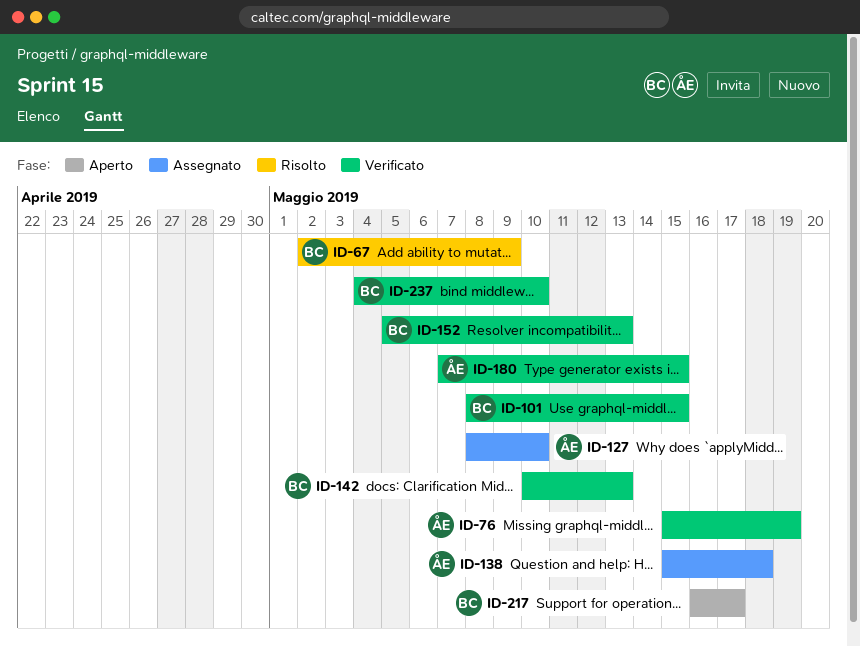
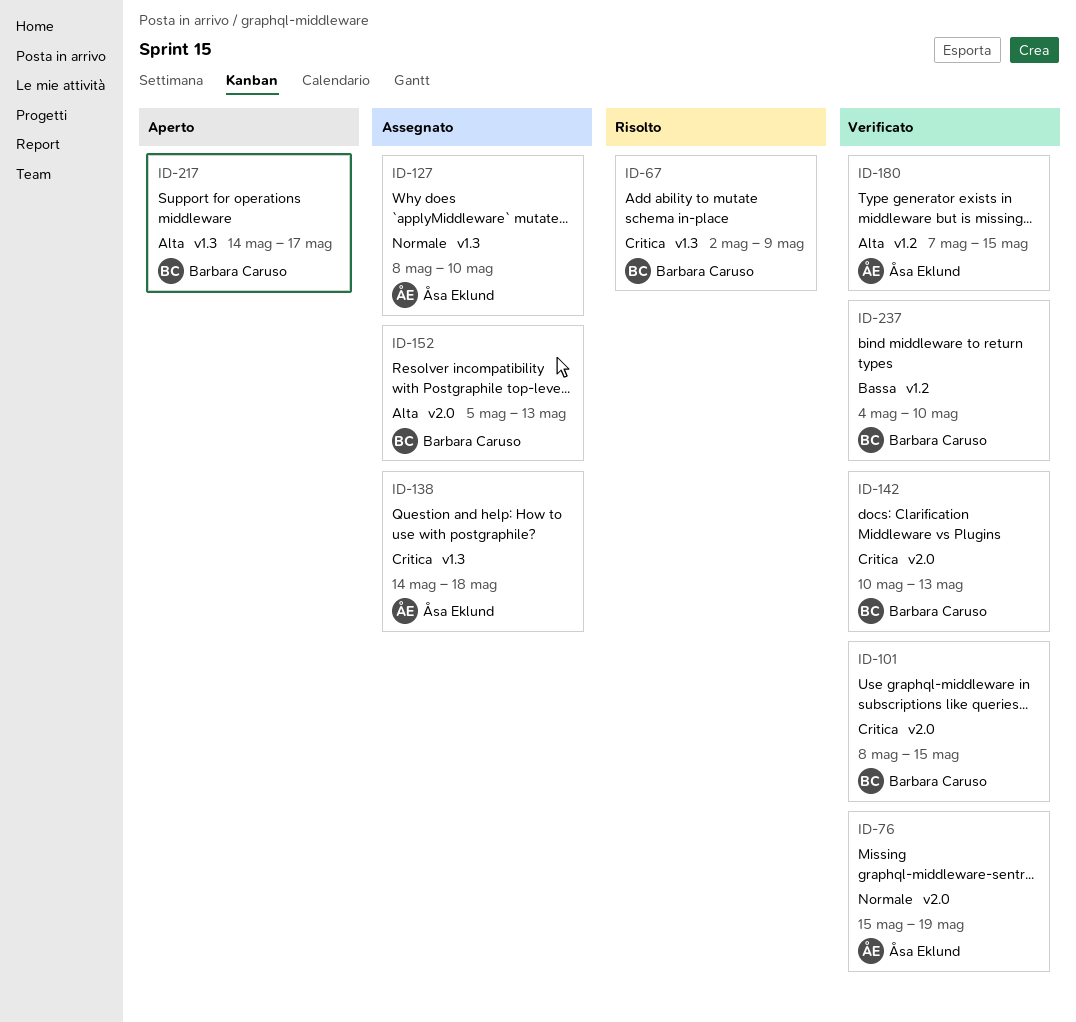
ID-138, start: May 15 -> May 14
ID-152, status: Verificato -> Assegnato
ID-217, start: May 16 -> May 14

